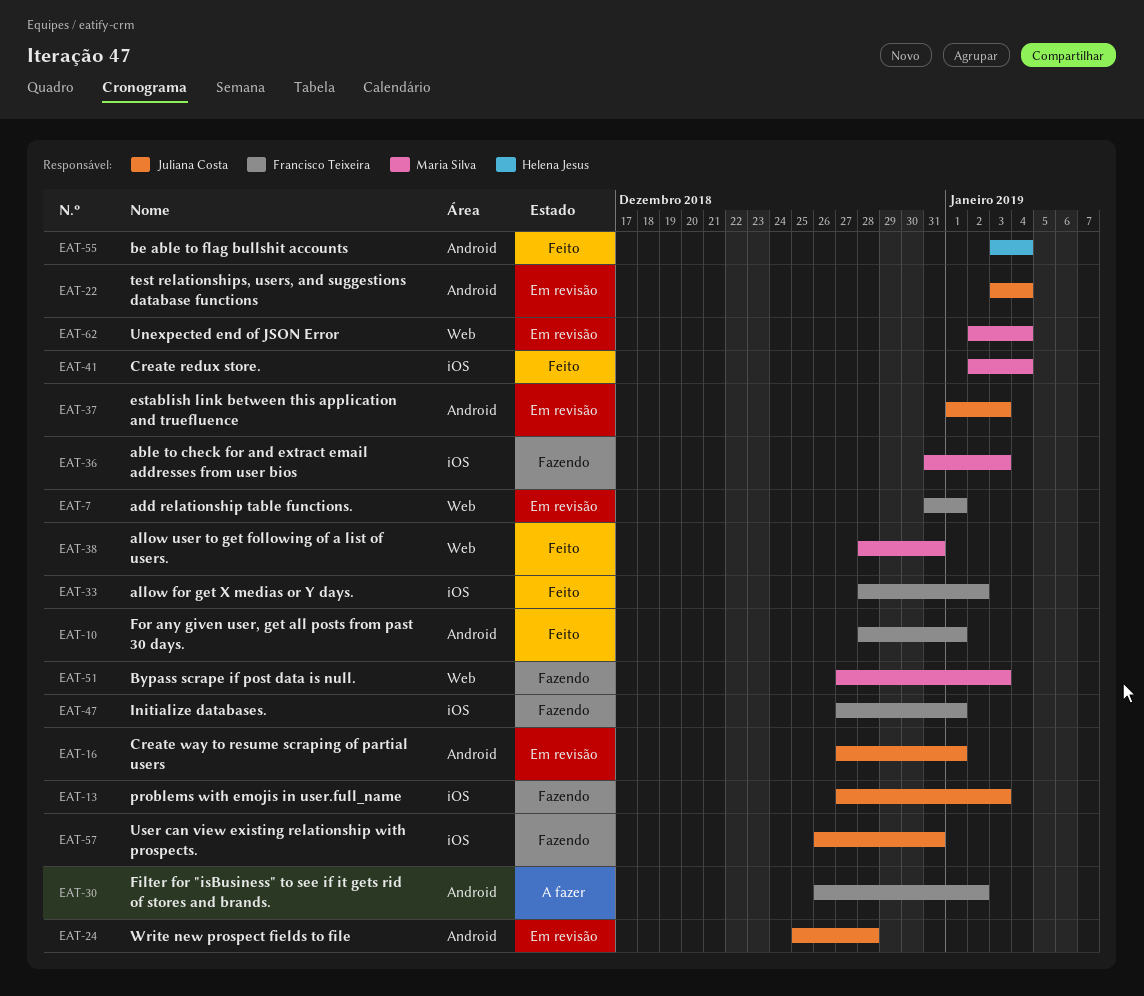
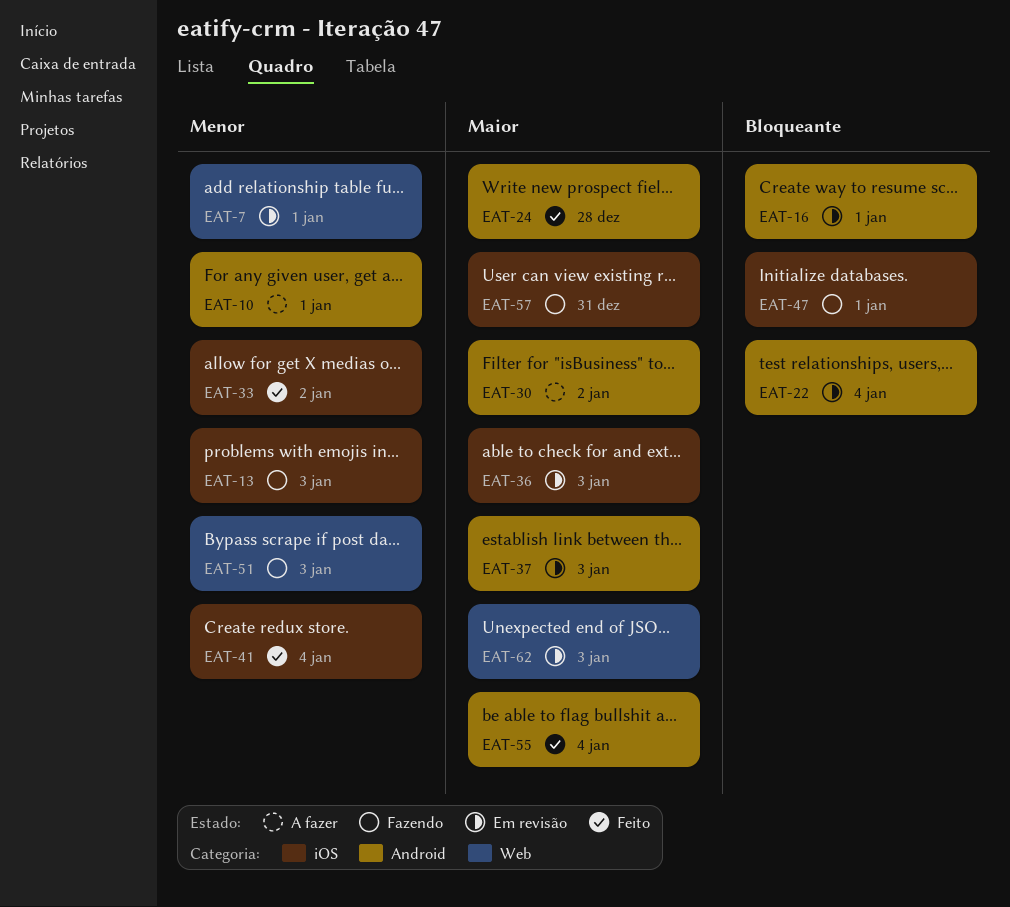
EAT-10, status: Feito -> A fazer
EAT-24, status: Em revisão -> Feito
EAT-36, status: Fazendo -> Em revisão
EAT-38: present -> none
EAT-62, due: Jan 4 -> Jan 3

